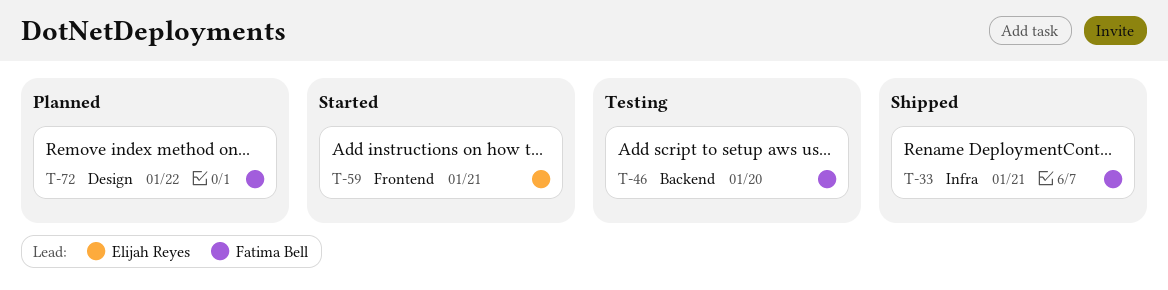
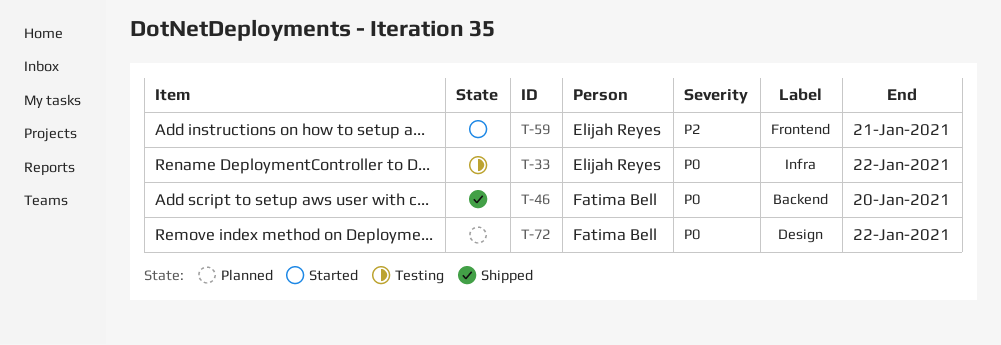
T-33, status: Shipped -> Testing
T-33, owner: Fatima Bell -> Elijah Reyes
T-33, due: Jan 21 -> Jan 22
T-46, status: Testing -> Shipped

